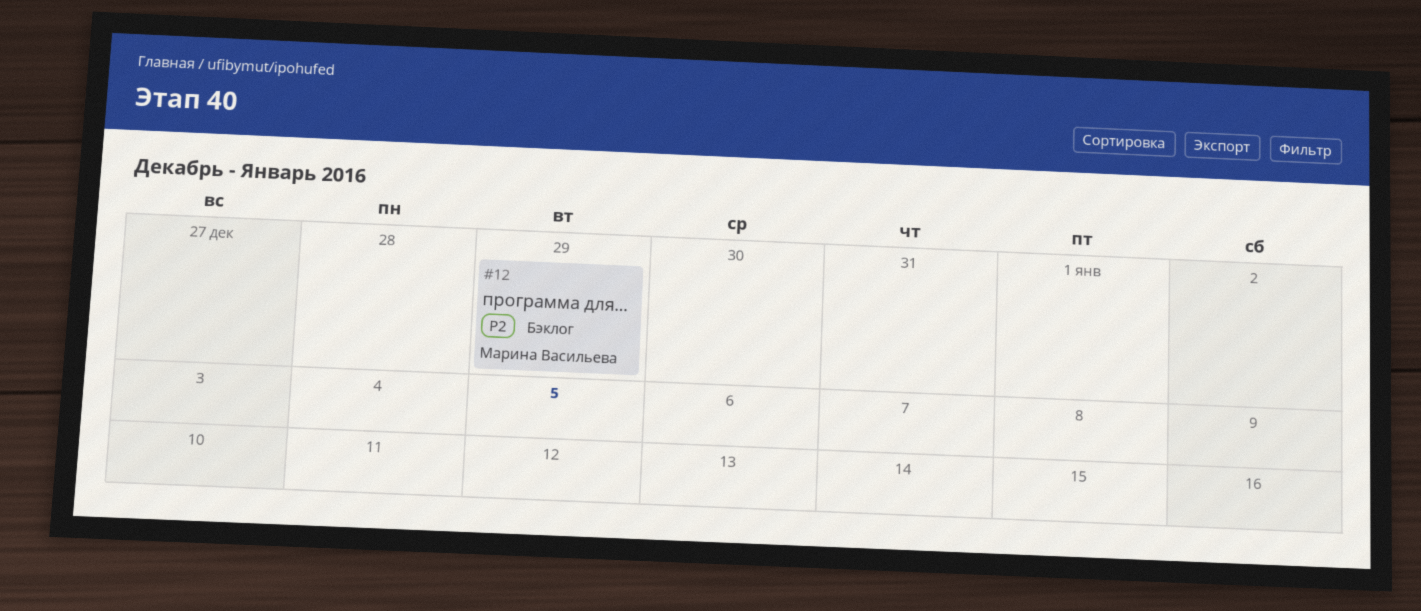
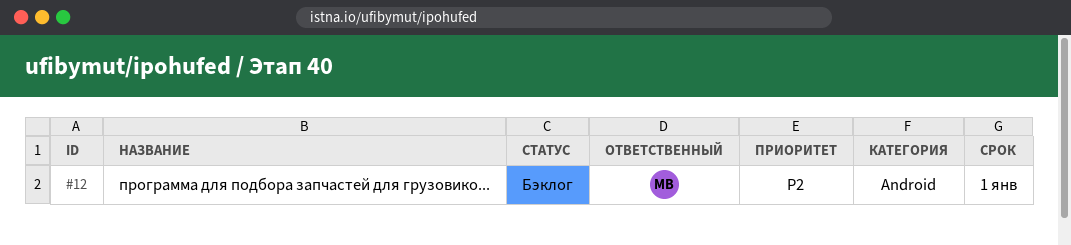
#12, due: Dec 29 -> Jan 1

